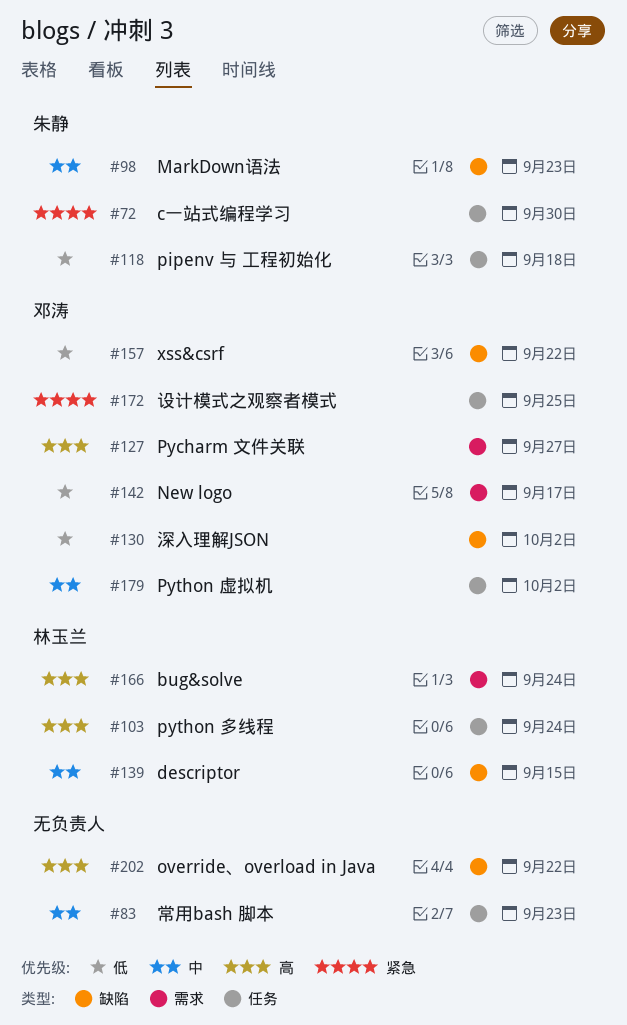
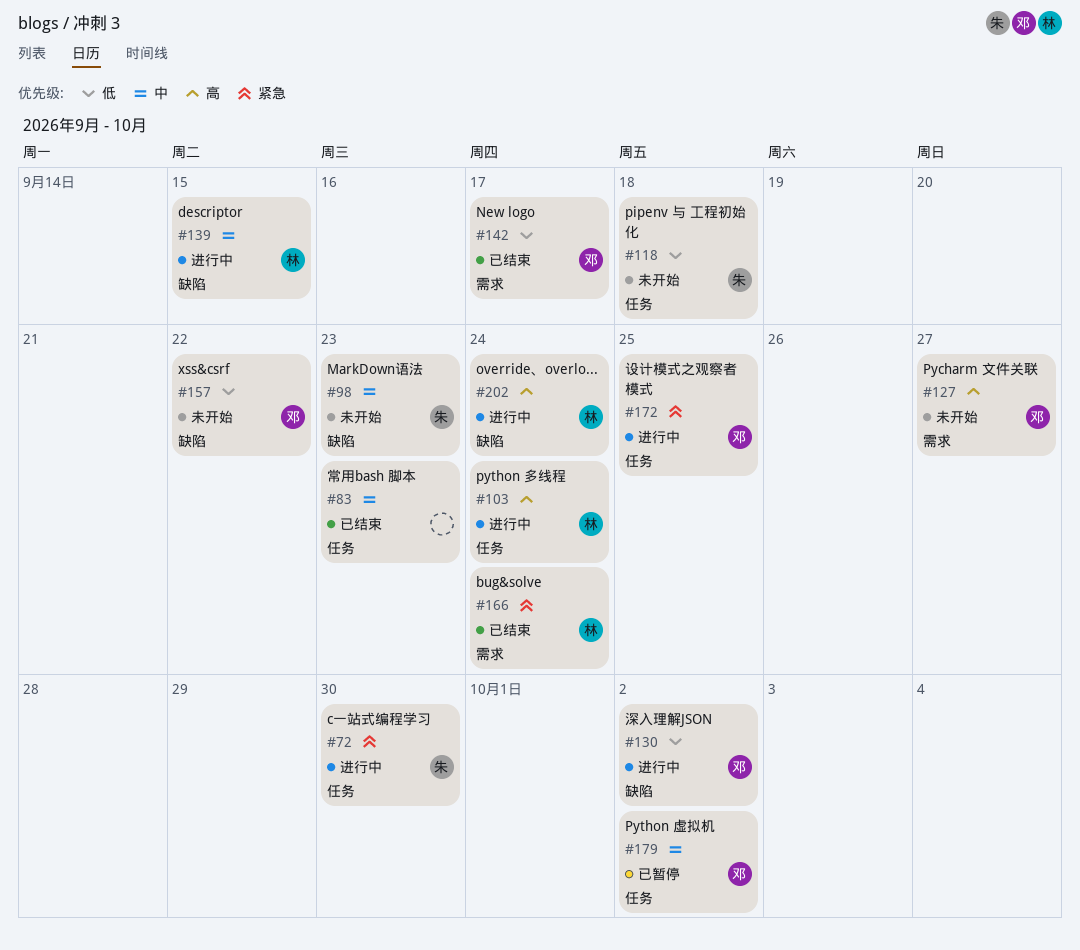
#166, priority: 高 -> 紧急
#202, owner: none -> 林玉兰
#202, due: Sep 22 -> Sep 24

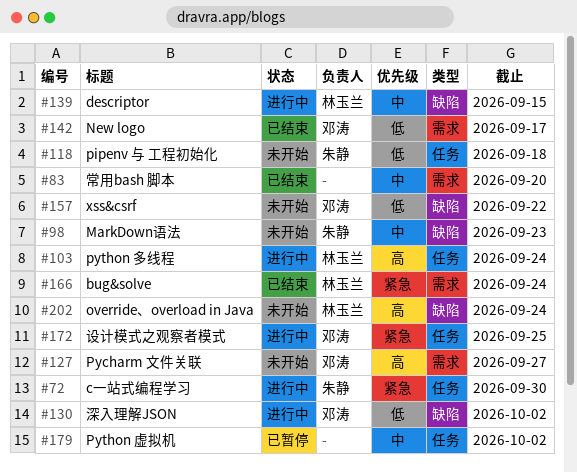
#83, label: 任务 -> 需求
#83, due: Sep 23 -> Sep 20
#179, owner: 邓涛 -> none
#202, status: 进行中 -> 未开始

